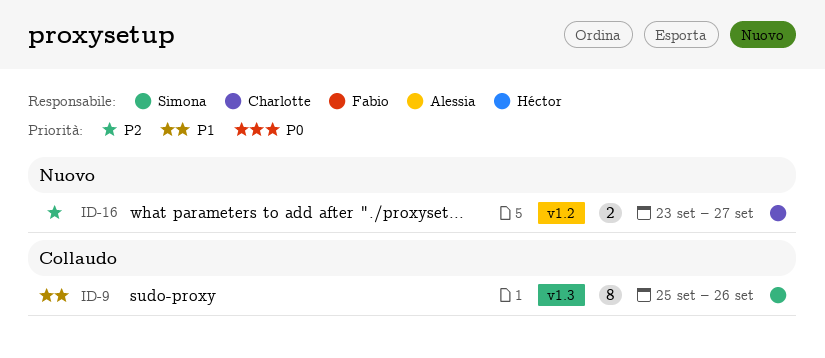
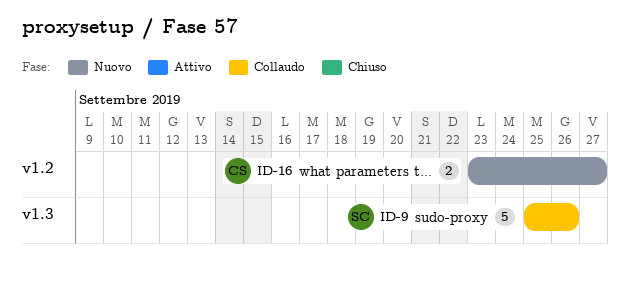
ID-9, estimate: 8 -> 5

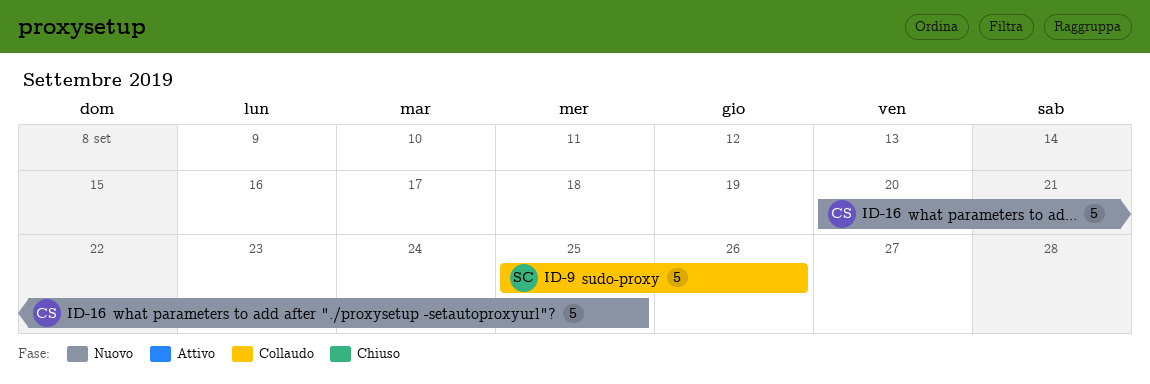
ID-16, estimate: 2 -> 5
ID-16, start: Sep 23 -> Sep 20
ID-16, due: Sep 27 -> Sep 25

